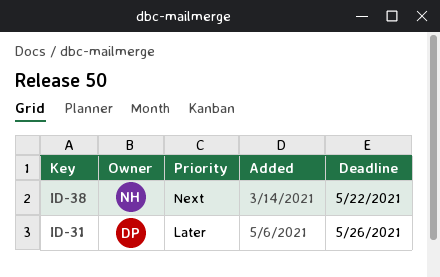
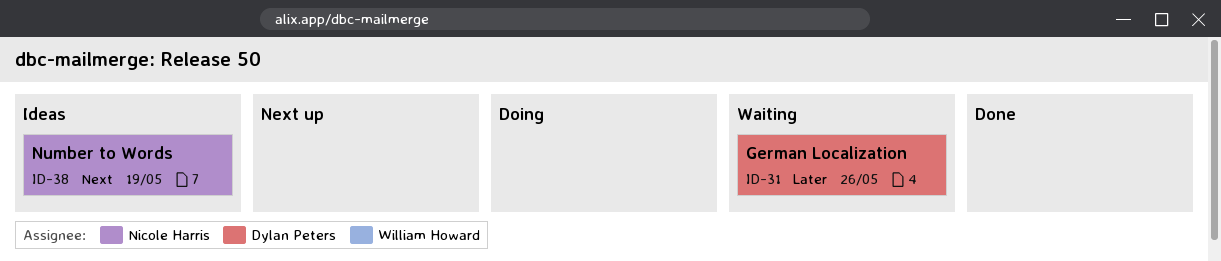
ID-38, due: May 22 -> May 19

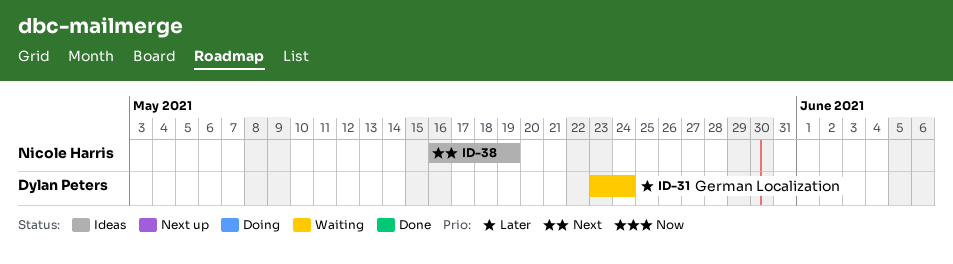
ID-31, due: May 26 -> May 24

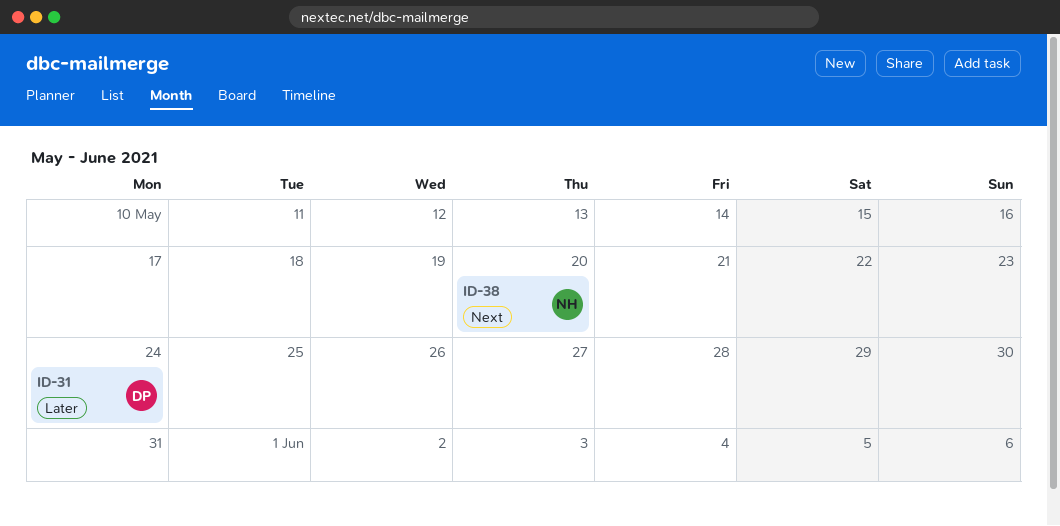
ID-38, due: May 19 -> May 20

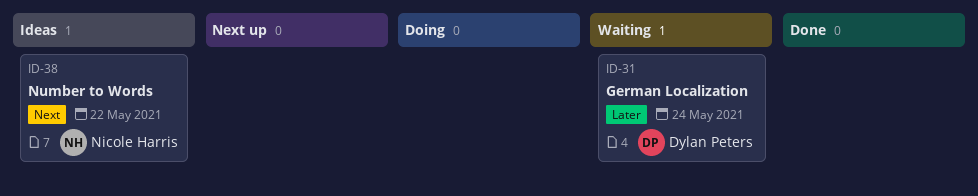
ID-38, due: May 20 -> May 22

